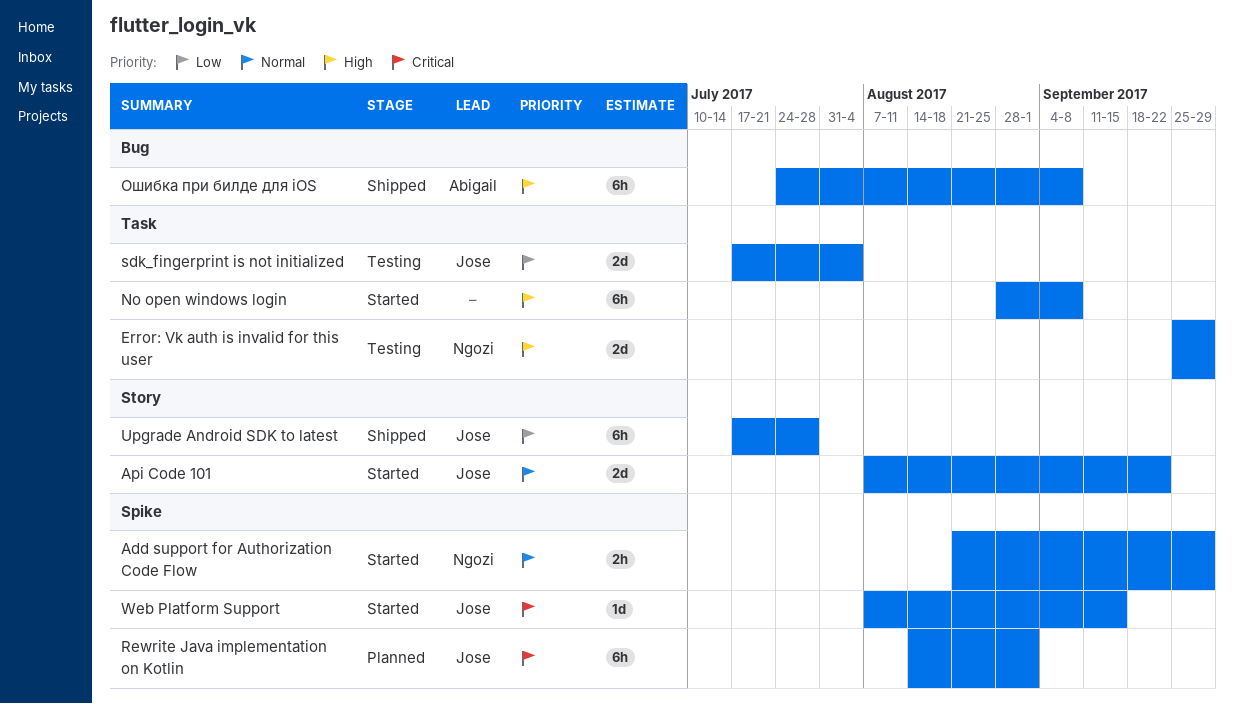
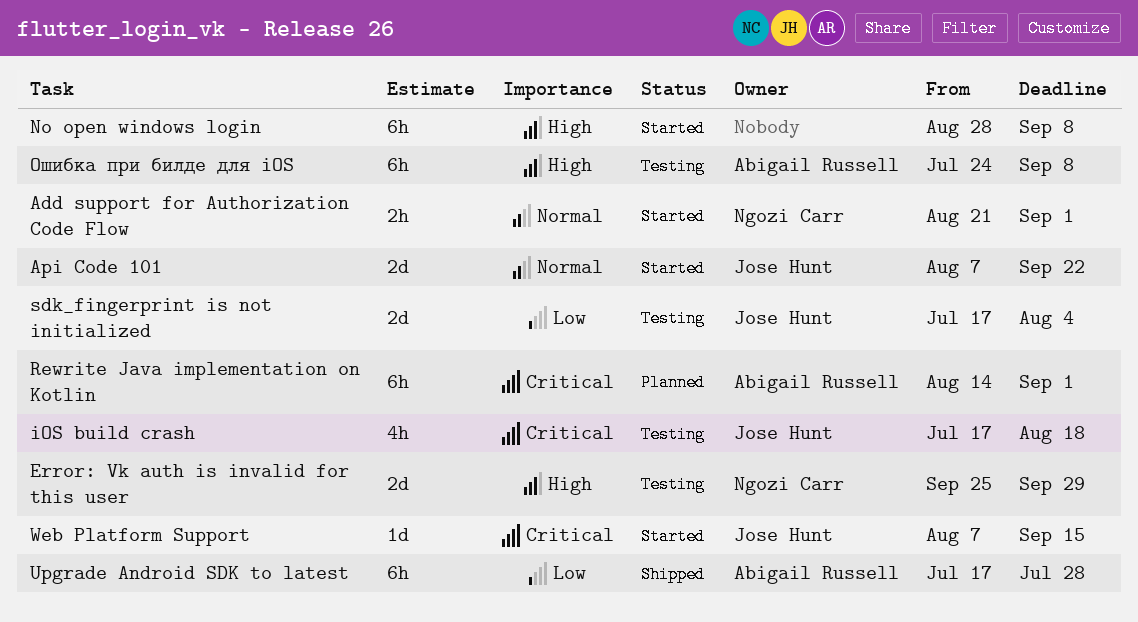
Add support for Authorization Code Flow, due: Sep 29 -> Sep 1
iOS build crash: none -> present
Rewrite Java implementation on Kotlin, owner: Jose Hunt -> Abigail Russell
Upgrade Android SDK to latest, owner: Jose Hunt -> Abigail Russell
Ошибка при билде для iOS, status: Shipped -> Testing

